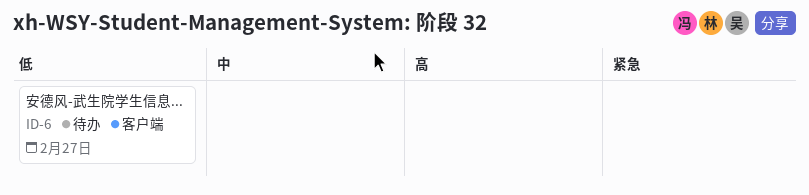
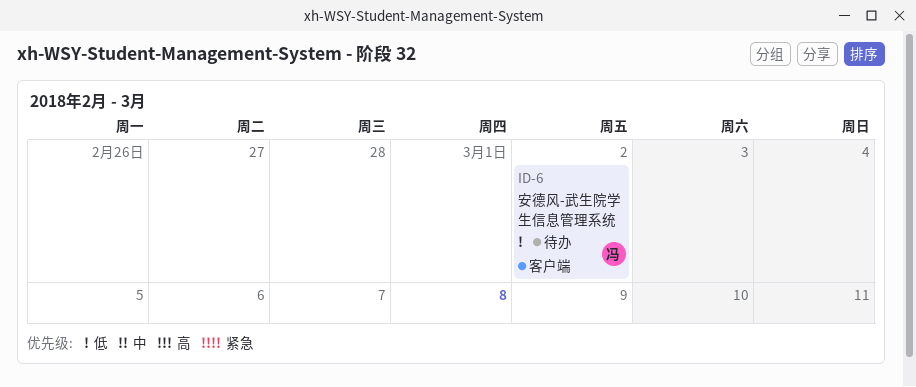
ID-6, due: Feb 27 -> Mar 2

